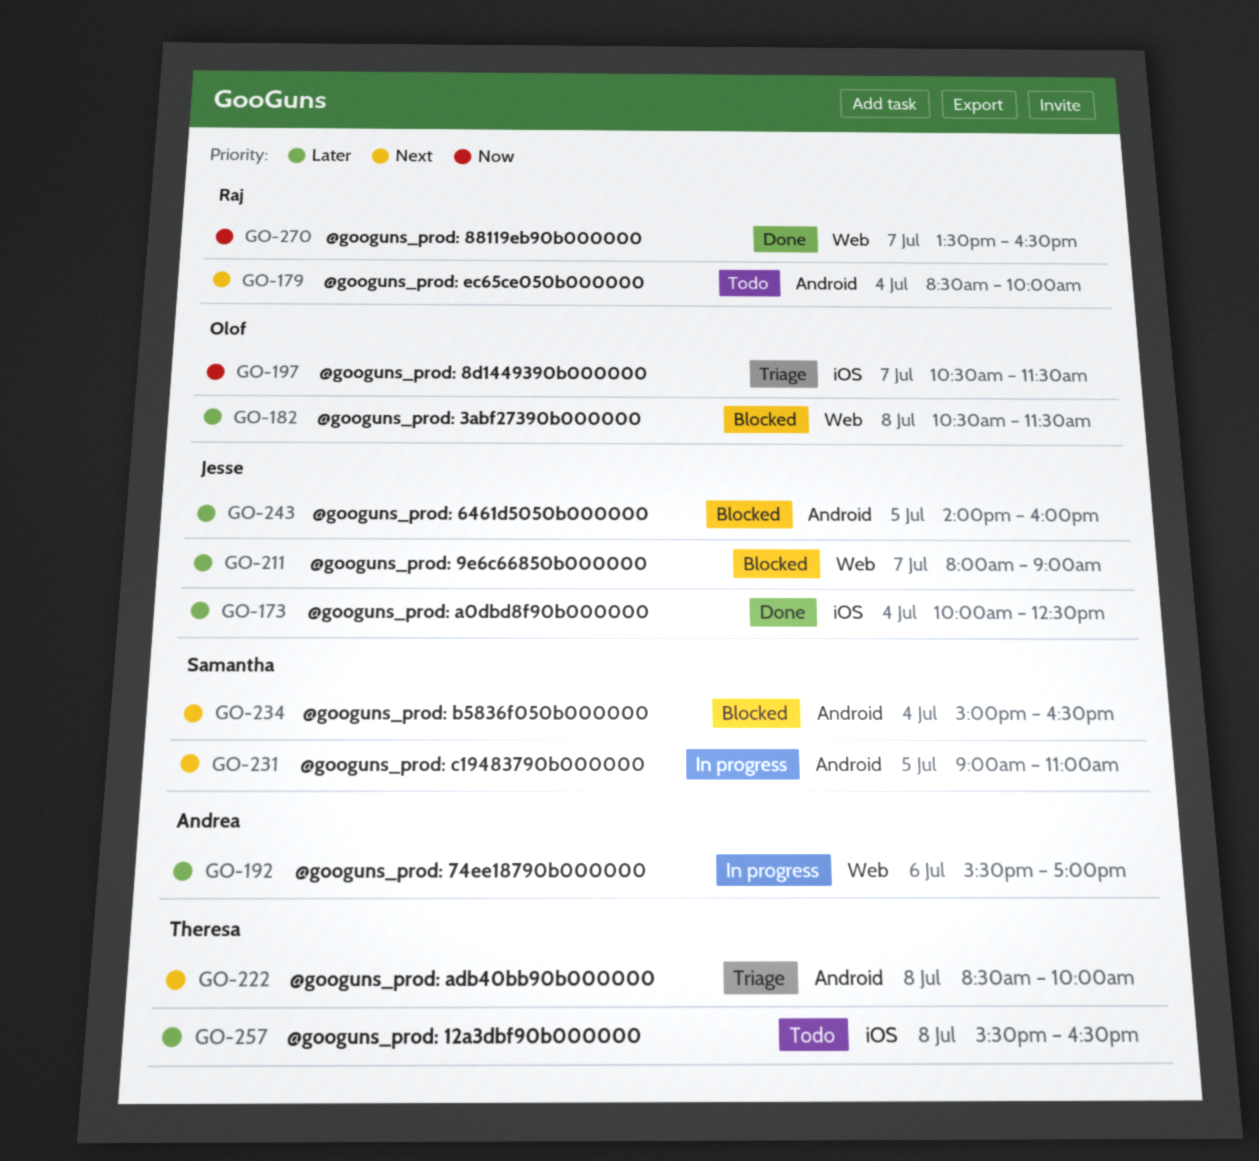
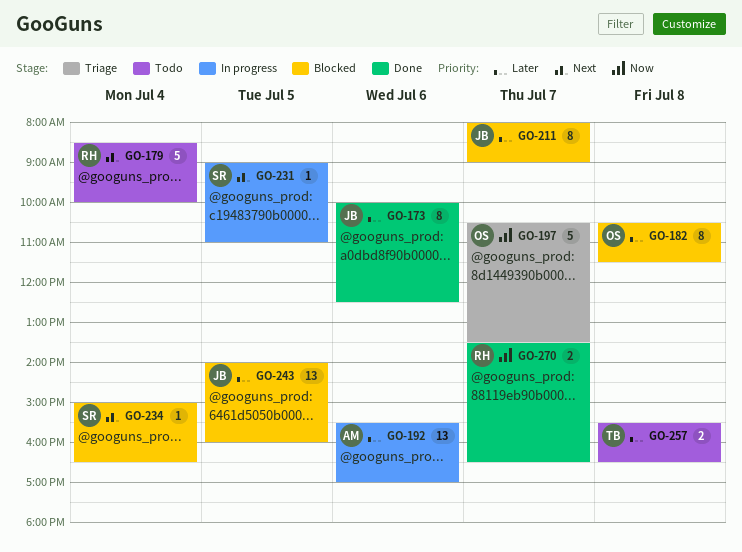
GO-173, day: Jul 4 -> Jul 6
GO-197, ends: 11:30 -> 13:30
GO-222: present -> none

